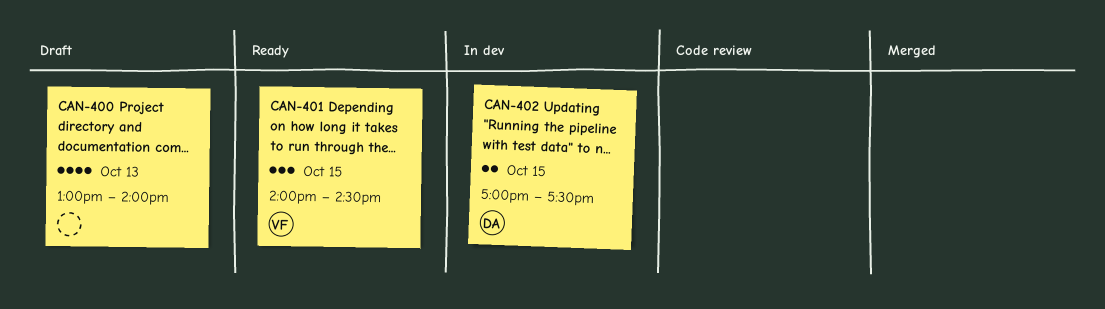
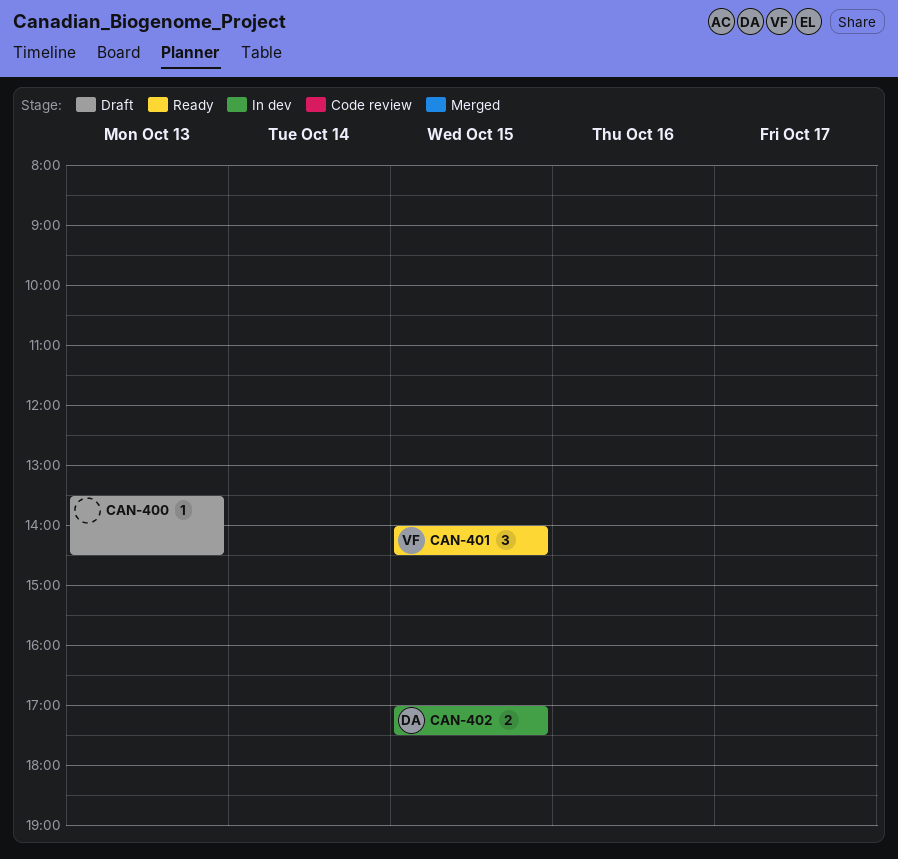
CAN-400, estimate: 4 -> 1
CAN-400, begins: 13:00 -> 13:30
CAN-400, ends: 14:00 -> 14:30

